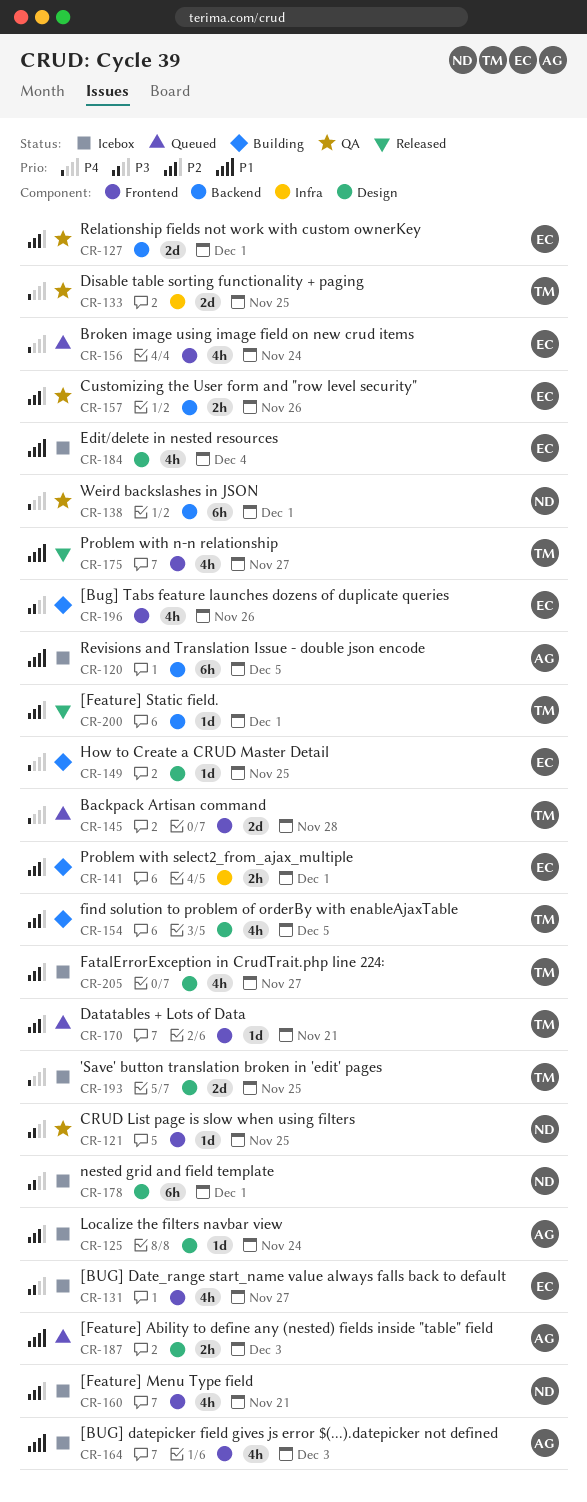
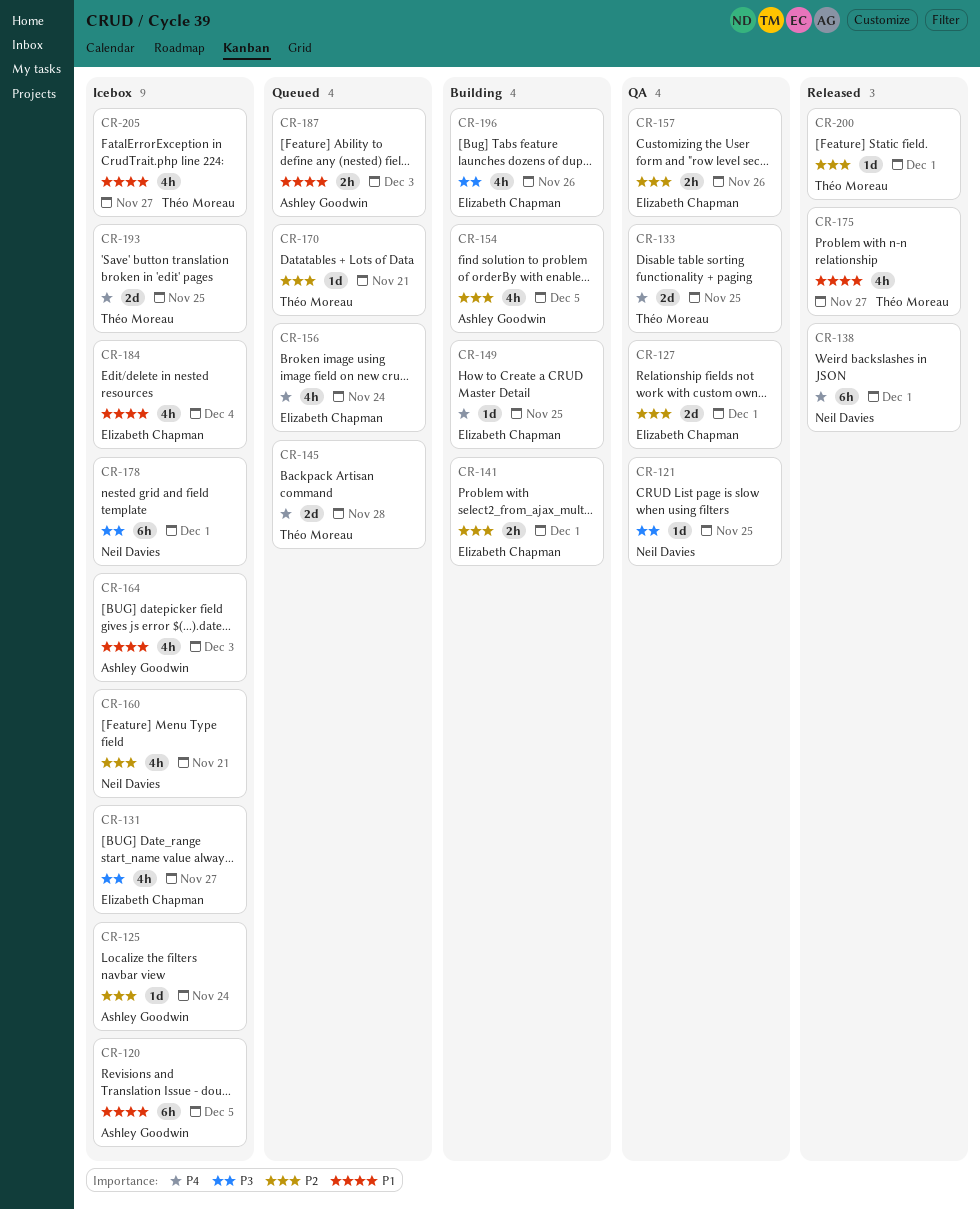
CR-138, status: QA -> Released
CR-154, owner: Théo Moreau -> Ashley Goodwin
CR-205, priority: P2 -> P1

